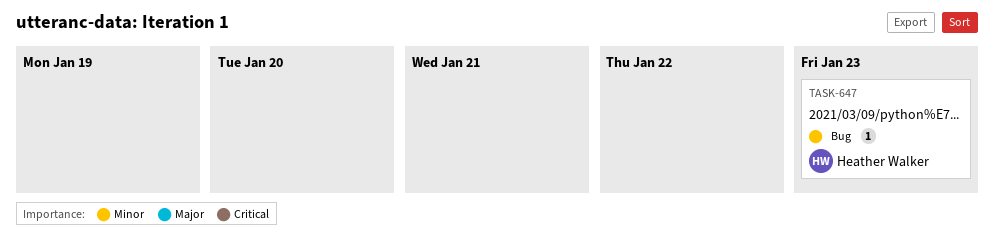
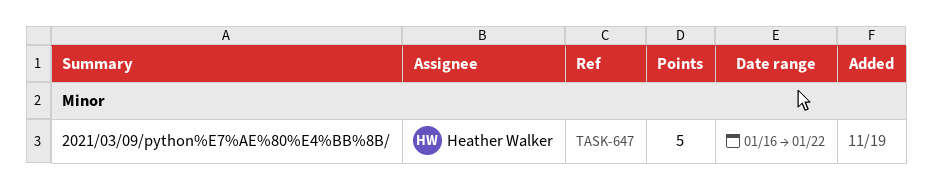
TASK-647, estimate: 1 -> 5
TASK-647, due: Jan 23 -> Jan 22

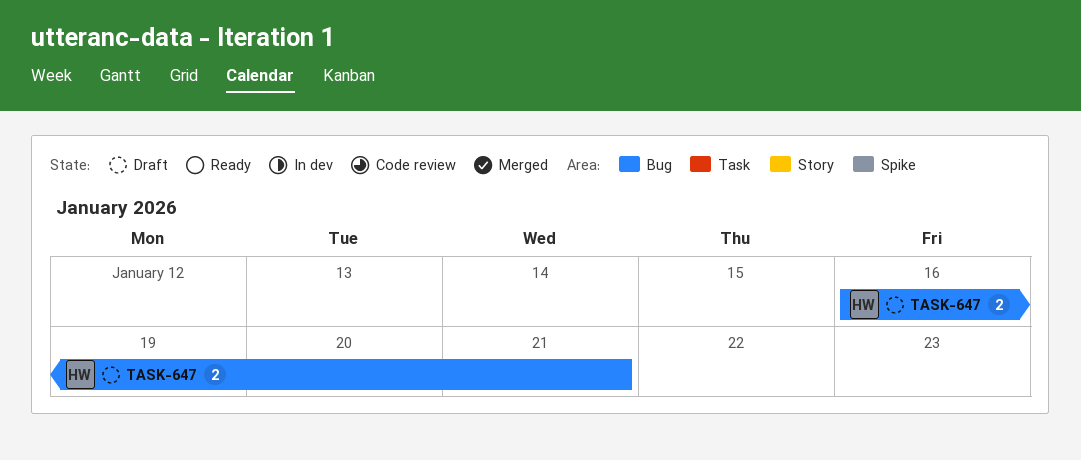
TASK-647, estimate: 5 -> 2
TASK-647, due: Jan 22 -> Jan 21

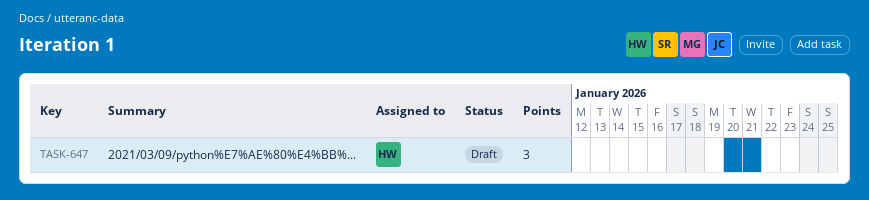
TASK-647, estimate: 2 -> 3
TASK-647, start: Jan 16 -> Jan 20

